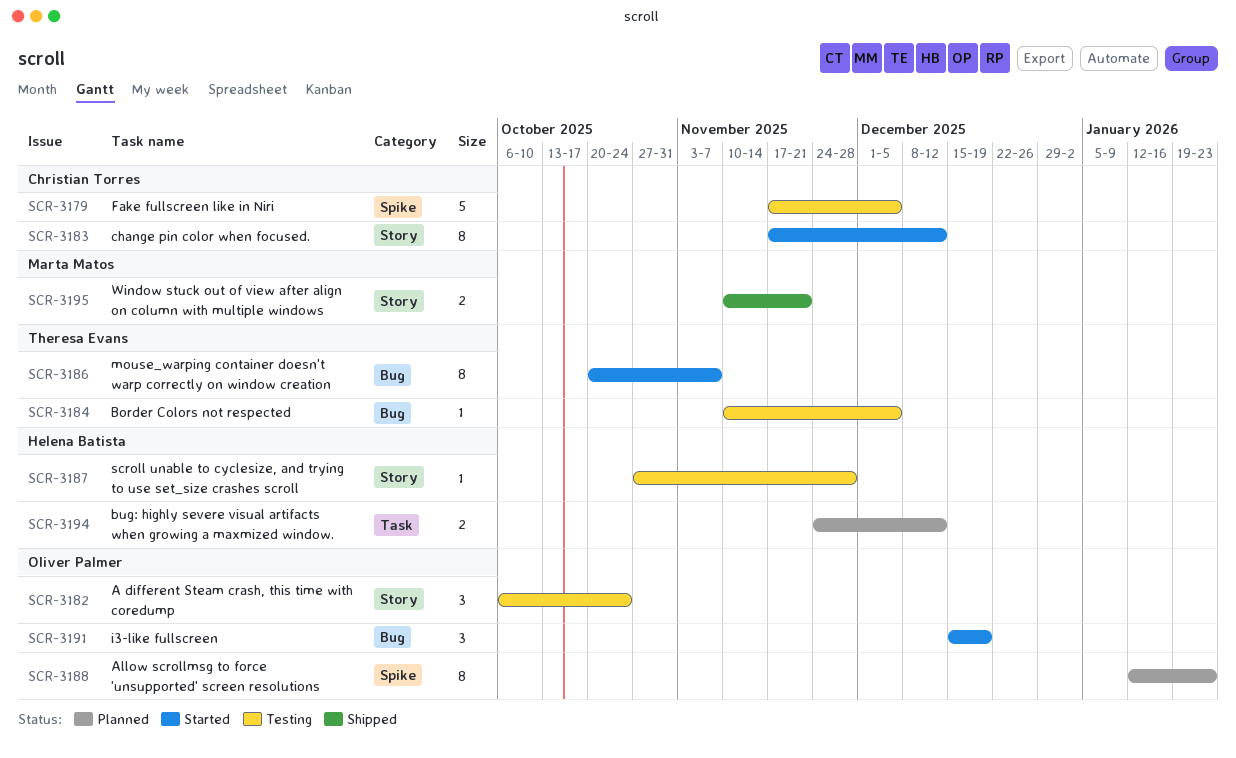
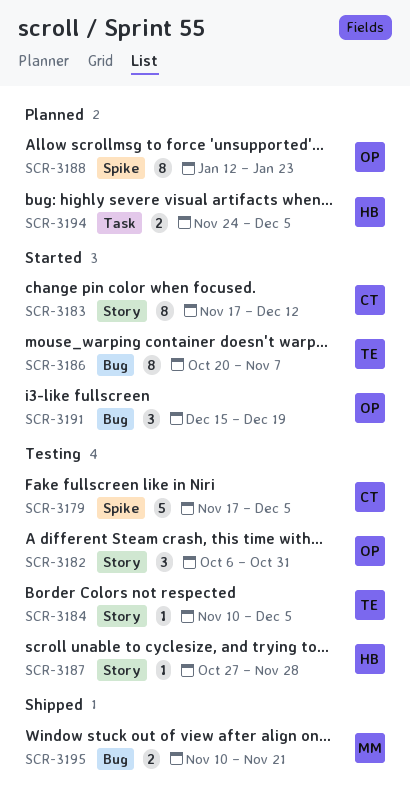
SCR-3182, due: Oct 24 -> Oct 31
SCR-3184, label: Bug -> Story
SCR-3194, due: Dec 12 -> Dec 5
SCR-3195, label: Story -> Bug

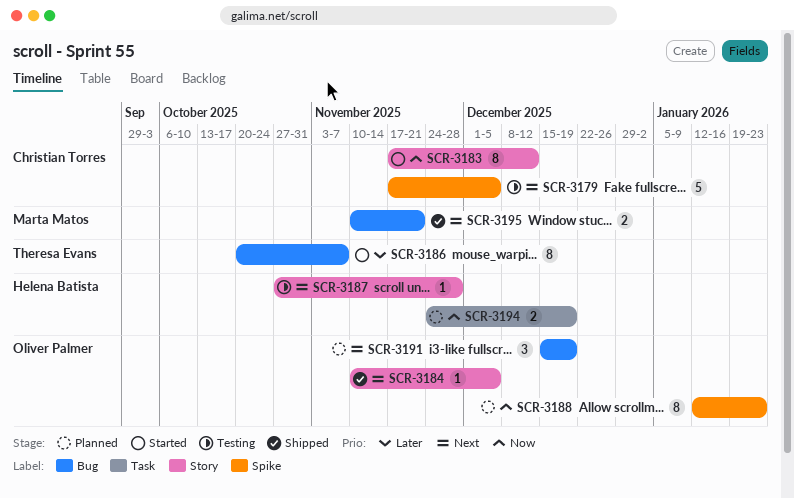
SCR-3182: present -> none
SCR-3184, status: Testing -> Shipped
SCR-3184, owner: Theresa Evans -> Oliver Palmer
SCR-3191, status: Started -> Planned
SCR-3194, due: Dec 5 -> Dec 19

